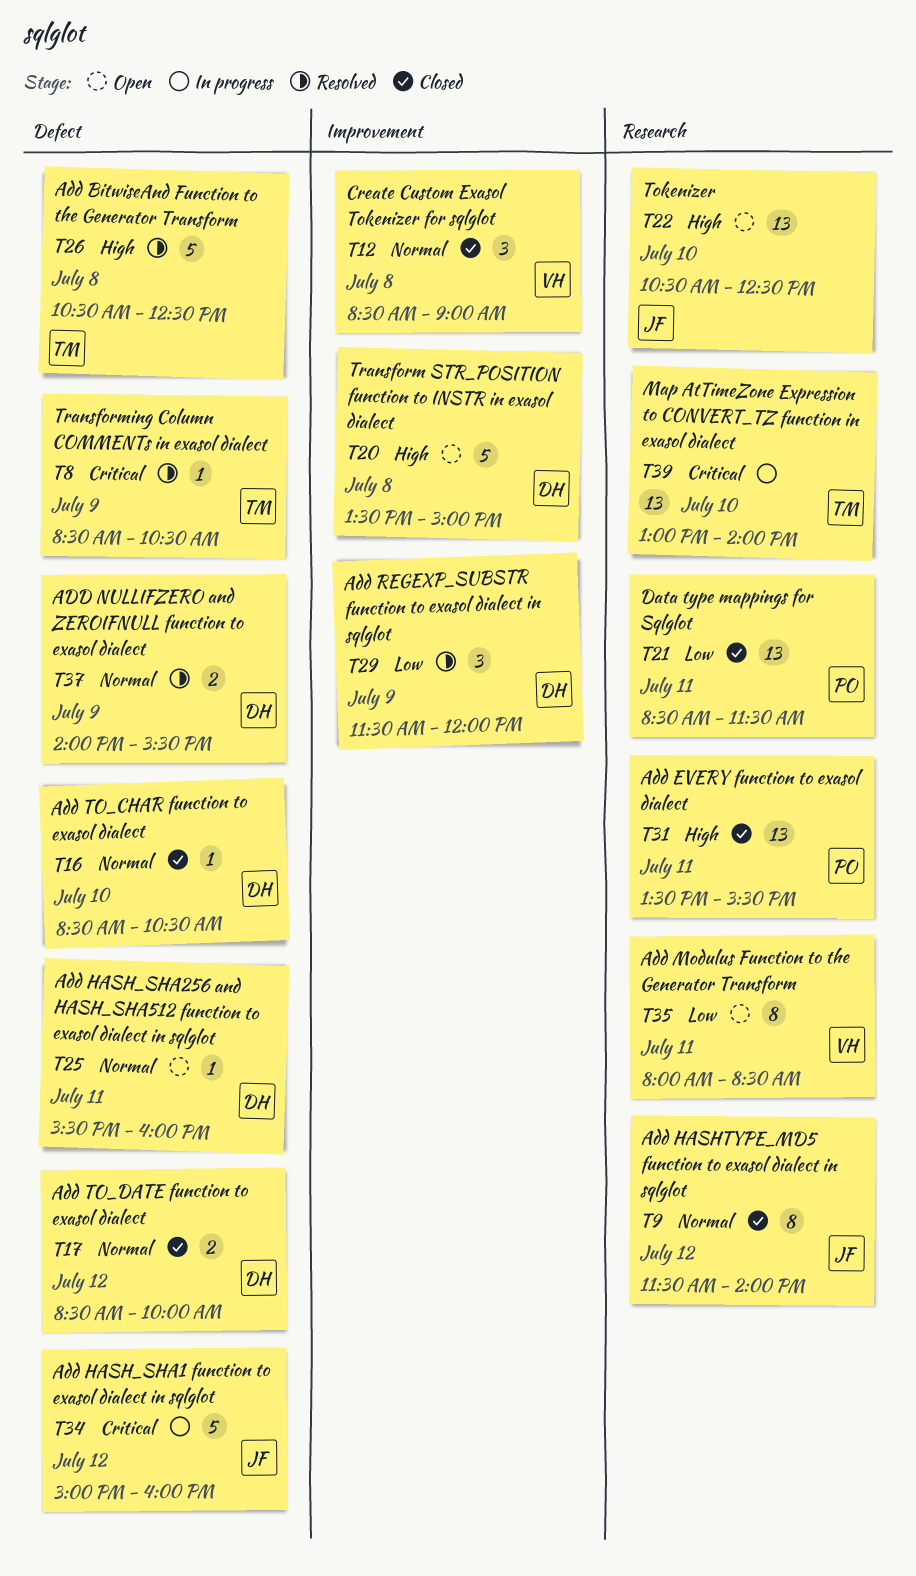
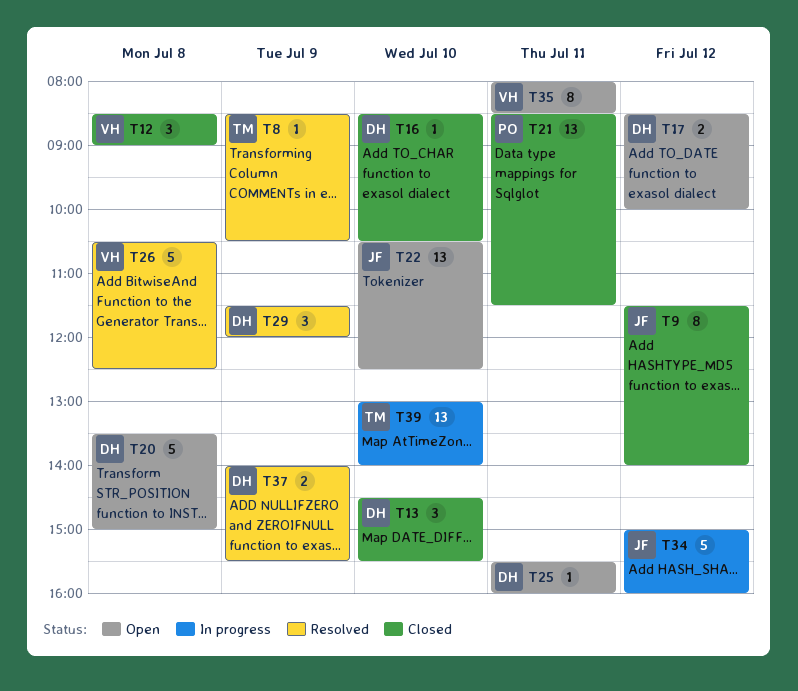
T13: none -> present
T17, status: Closed -> Open
T26, owner: TM -> VH
T31: present -> none

